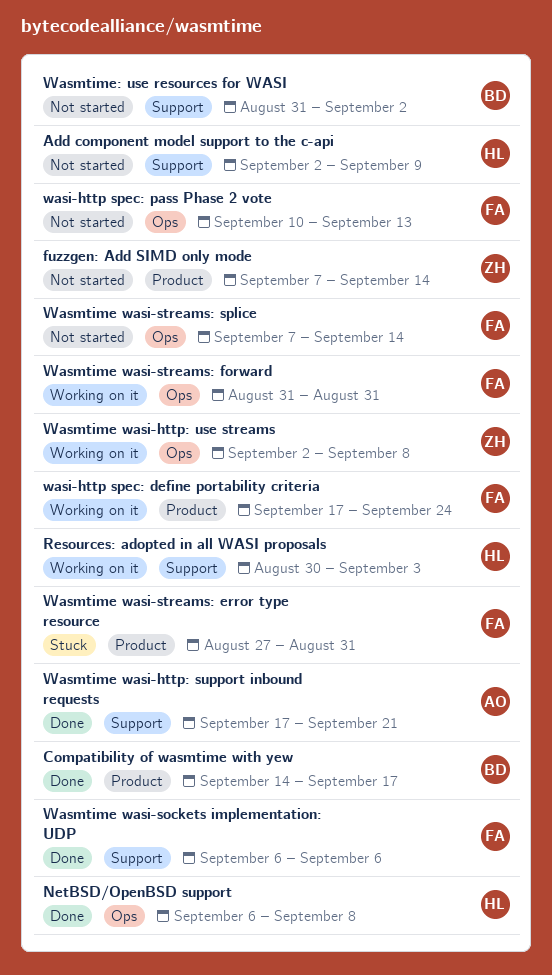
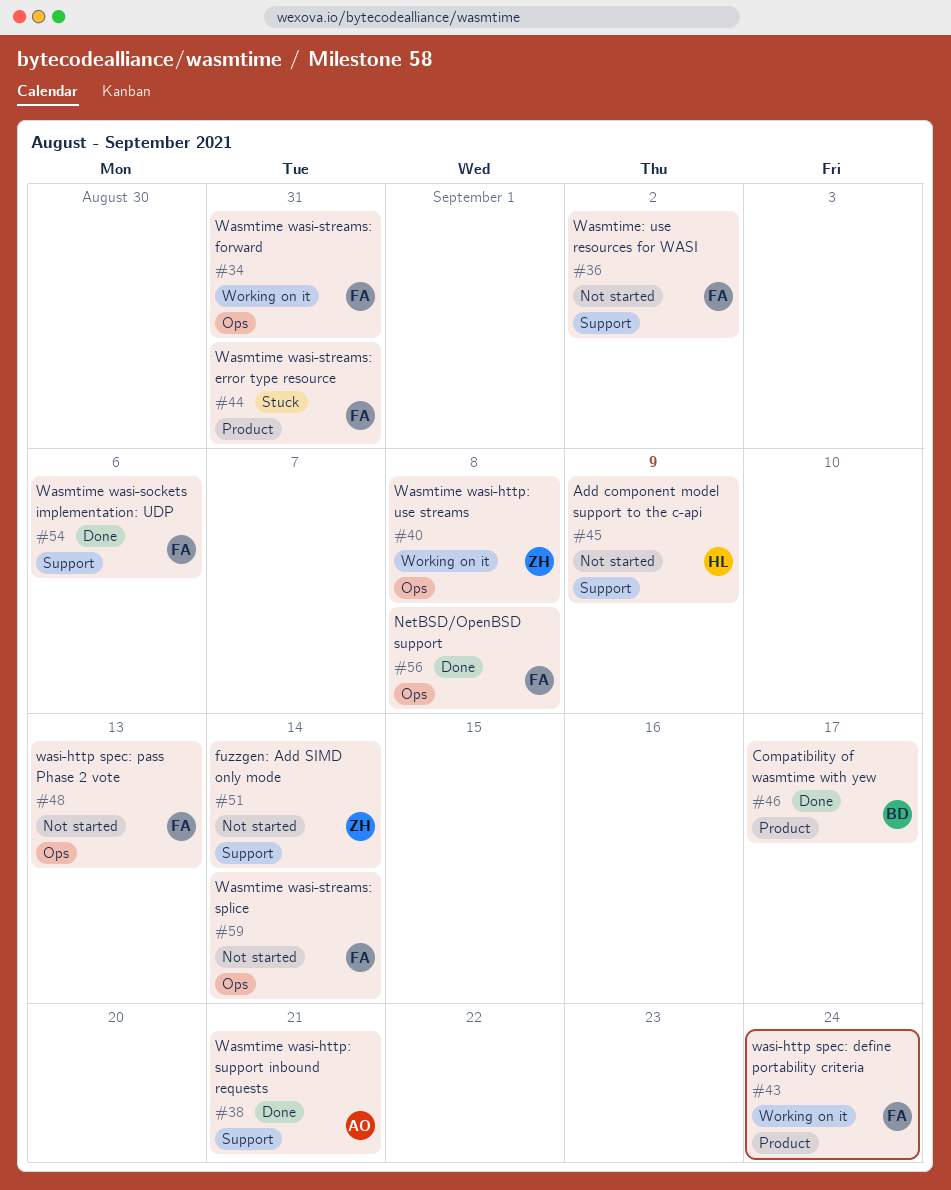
fuzzgen: Add SIMD only mode, label: Product -> Support
NetBSD/OpenBSD support, owner: HL -> FA
Resources: adopted in all WASI proposals: present -> none
Wasmtime: use resources for WASI, owner: BD -> FA

